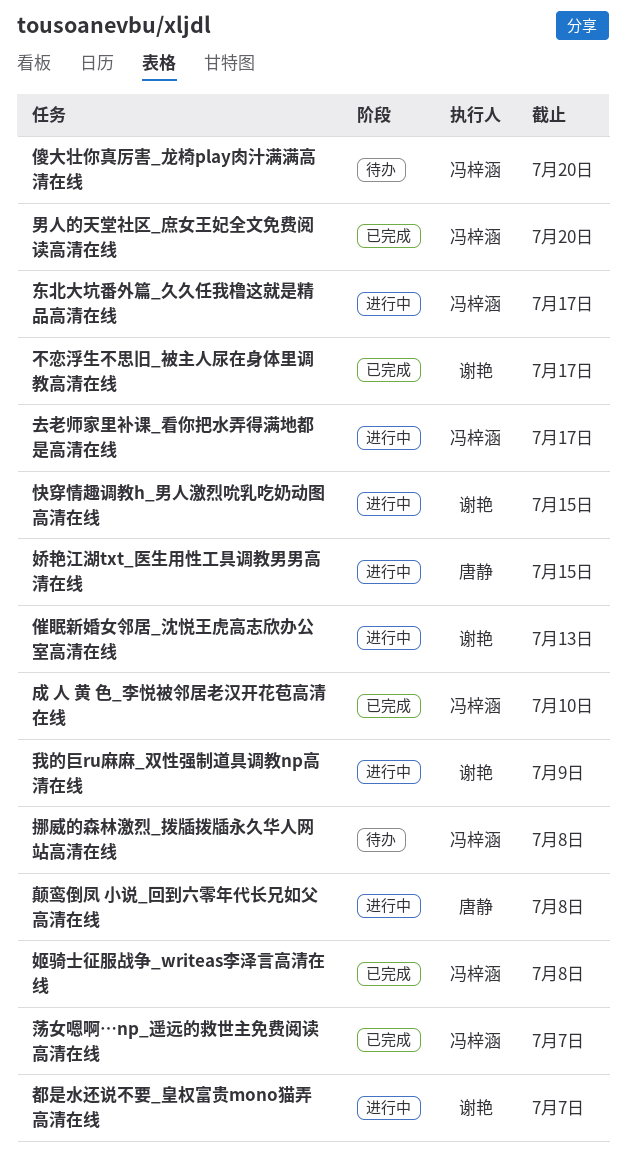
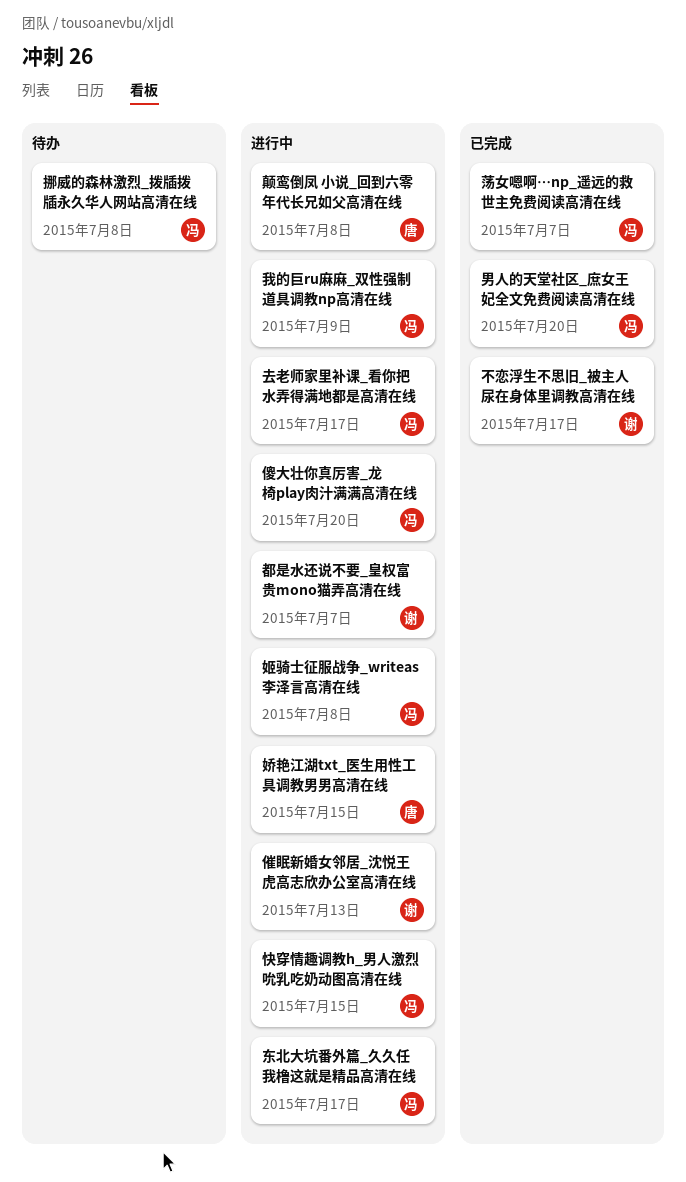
傻大壮你真厉害_龙椅play肉汁满满高清在线, status: 待办 -> 进行中
姬骑士征服战争_writeas李泽言高清在线, status: 已完成 -> 进行中
快穿情趣调教h_男人激烈吮乳吃奶动图高清在线, owner: 谢艳 -> 冯梓涵
成 人 黄 色_李悦被邻居老汉开花苞高清在线: present -> none
我的巨ru麻麻_双性强制道具调教np高清在线, owner: 谢艳 -> 冯梓涵

